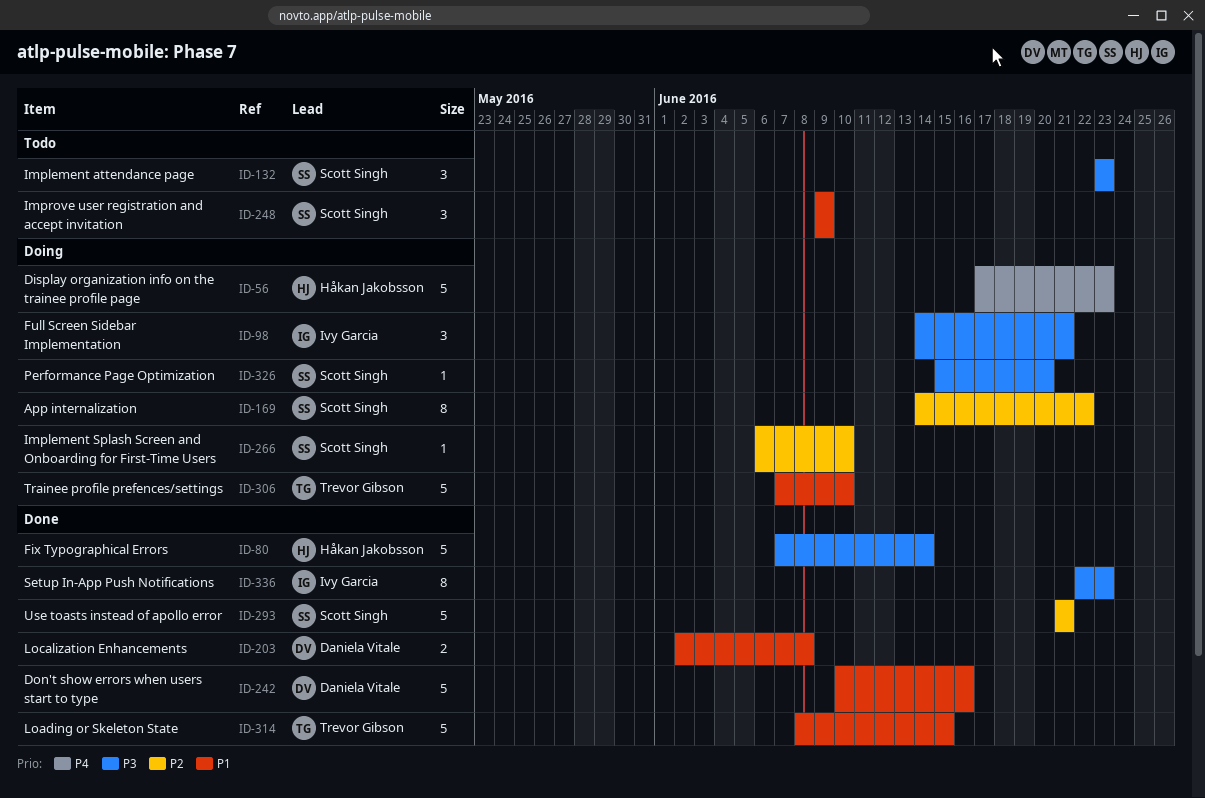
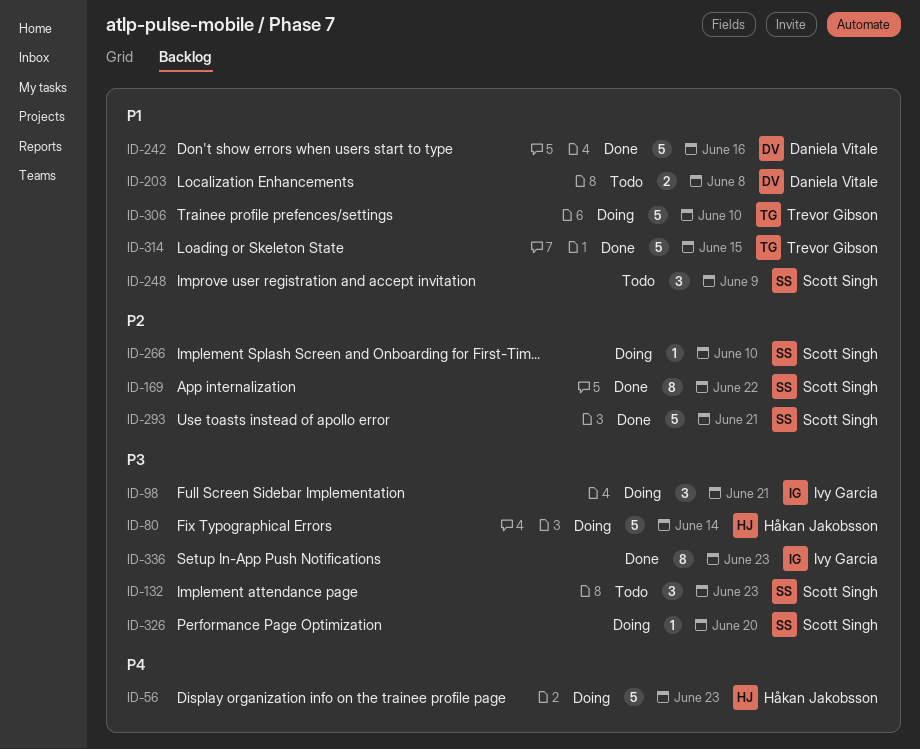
ID-80, status: Done -> Doing
ID-169, status: Doing -> Done
ID-203, status: Done -> Todo

